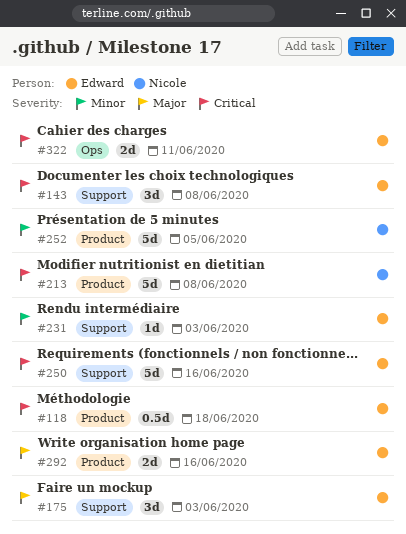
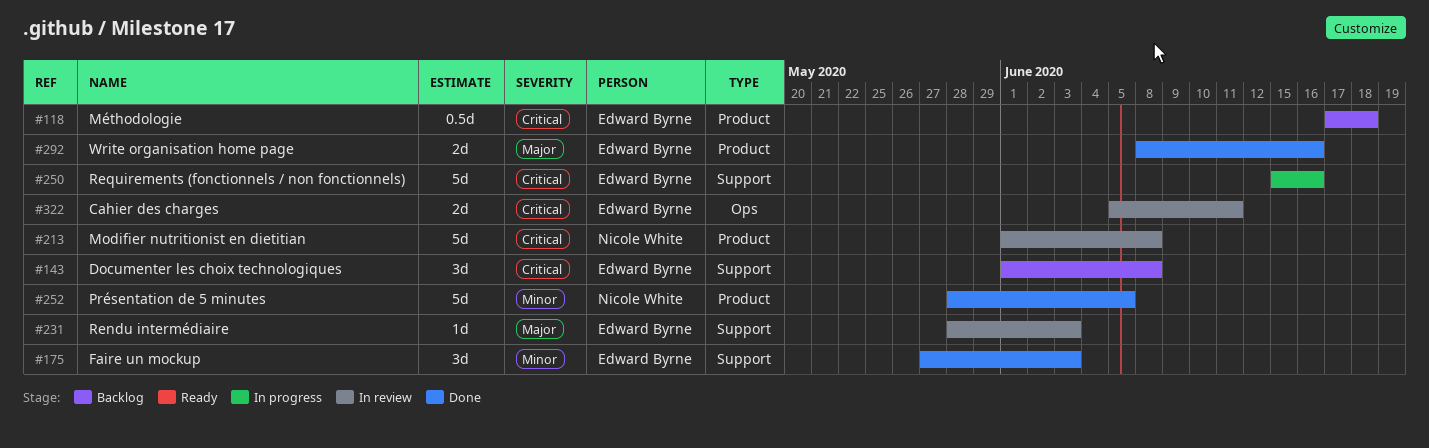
#175, priority: Major -> Minor
#231, priority: Minor -> Major

